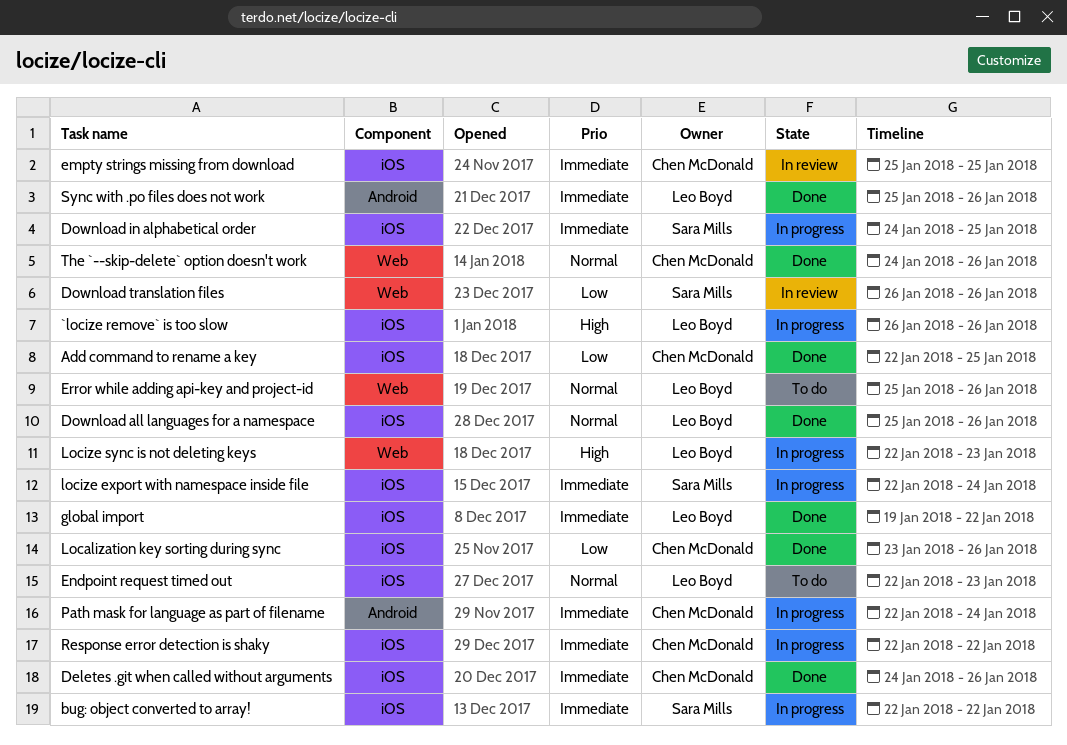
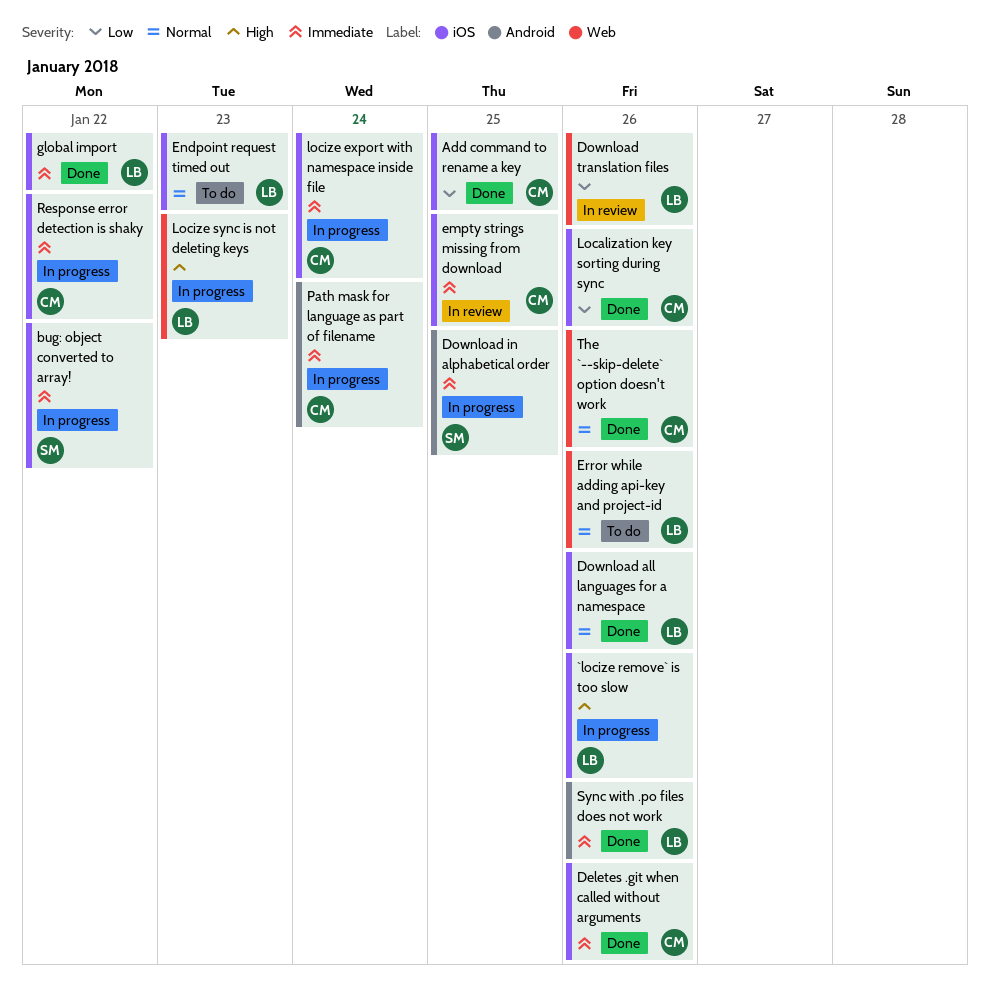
Download in alphabetical order, label: iOS -> Android
Download translation files, owner: Sara Mills -> Leo Boyd
locize export with namespace inside file, owner: Sara Mills -> Chen McDonald

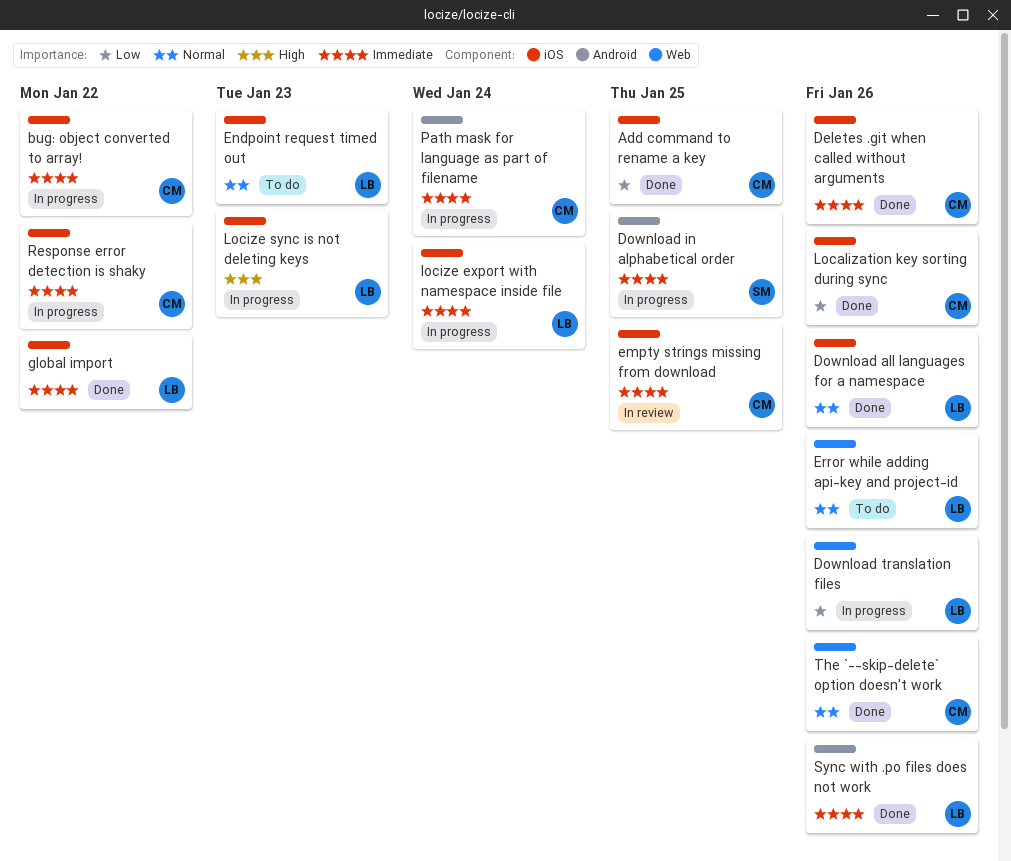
`locize remove` is too slow: present -> none
bug: object converted to array!, owner: SM -> CM
Download translation files, status: In review -> In progress
locize export with namespace inside file, owner: CM -> LB
Locize sync is not deleting keys, label: Web -> iOS

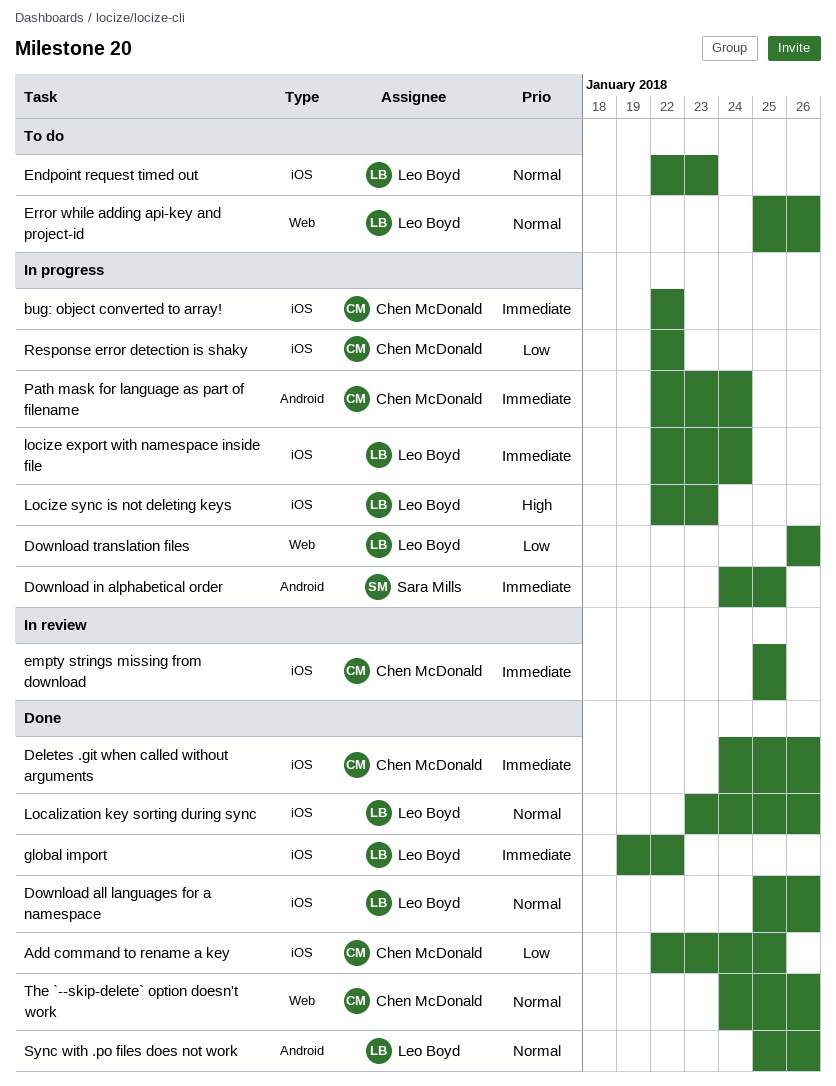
Localization key sorting during sync, owner: Chen McDonald -> Leo Boyd
Localization key sorting during sync, priority: Low -> Normal
Response error detection is shaky, priority: Immediate -> Low
Sync with .po files does not work, priority: Immediate -> Normal

